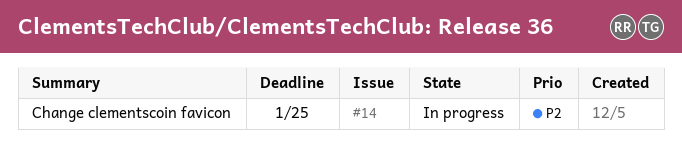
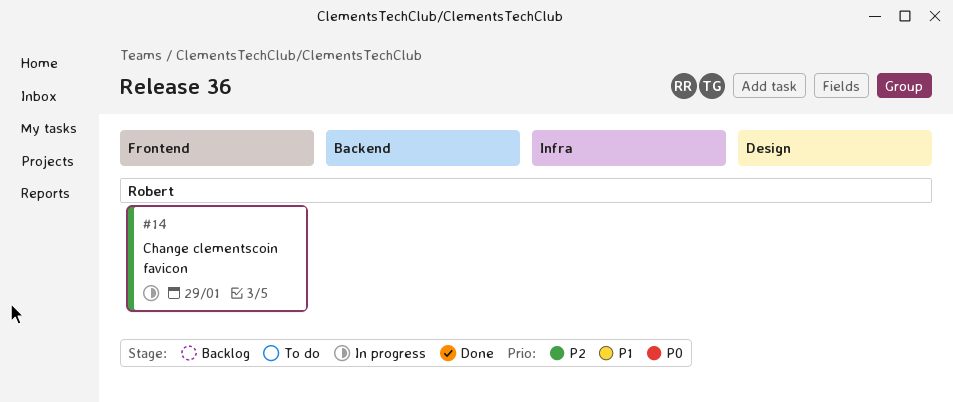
#14, due: Jan 25 -> Jan 29

